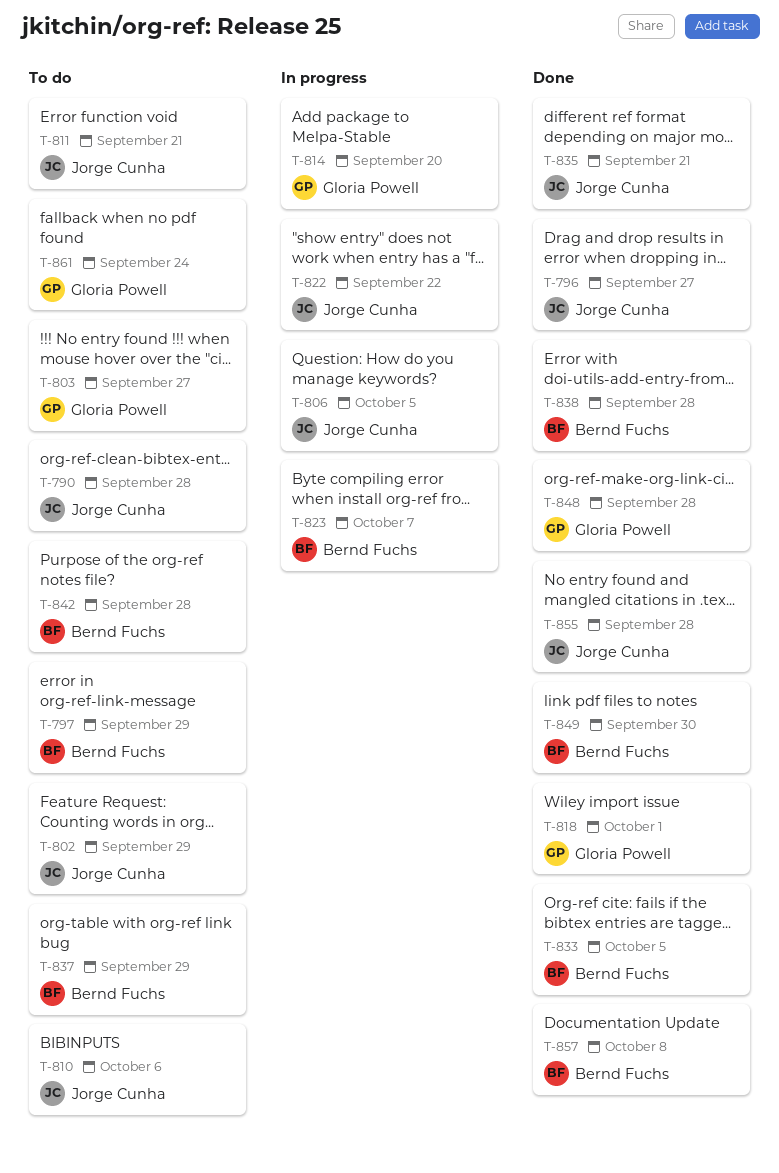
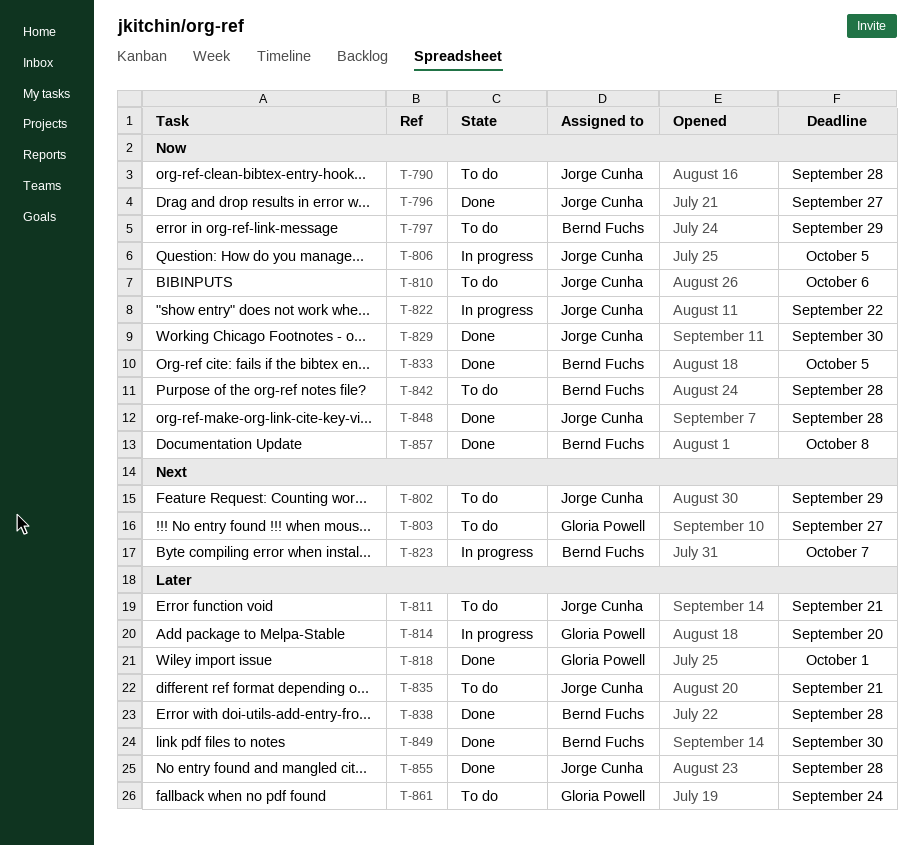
T-829: none -> present
T-835, status: Done -> To do
T-837: present -> none
T-848, owner: Gloria Powell -> Jorge Cunha

